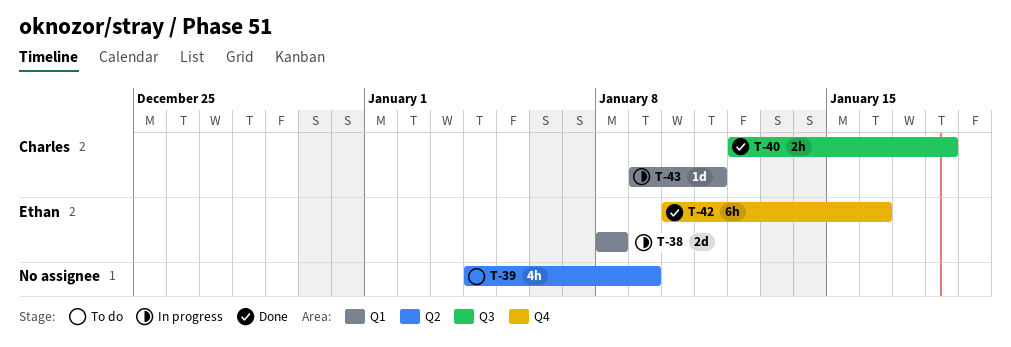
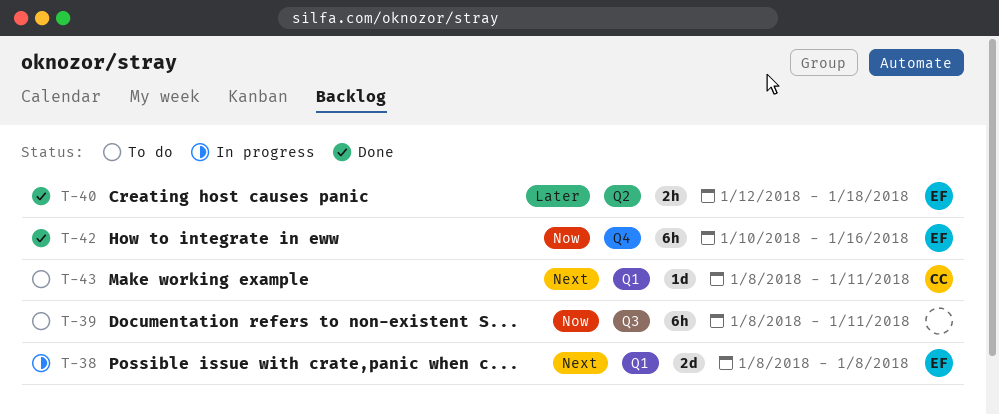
T-39, label: Q2 -> Q3
T-39, estimate: 4h -> 6h
T-39, start: Jan 4 -> Jan 8
T-39, due: Jan 9 -> Jan 11
T-40, owner: Charles -> Ethan
T-40, label: Q3 -> Q2
T-43, status: In progress -> To do
T-43, start: Jan 9 -> Jan 8

